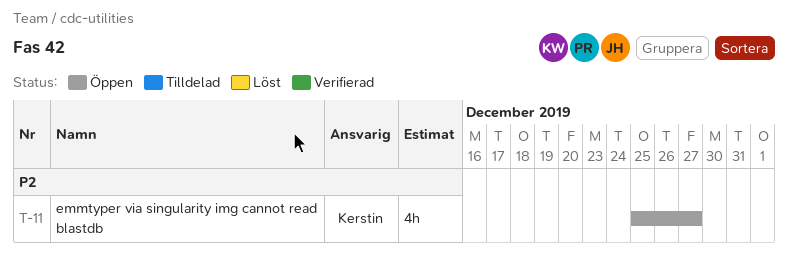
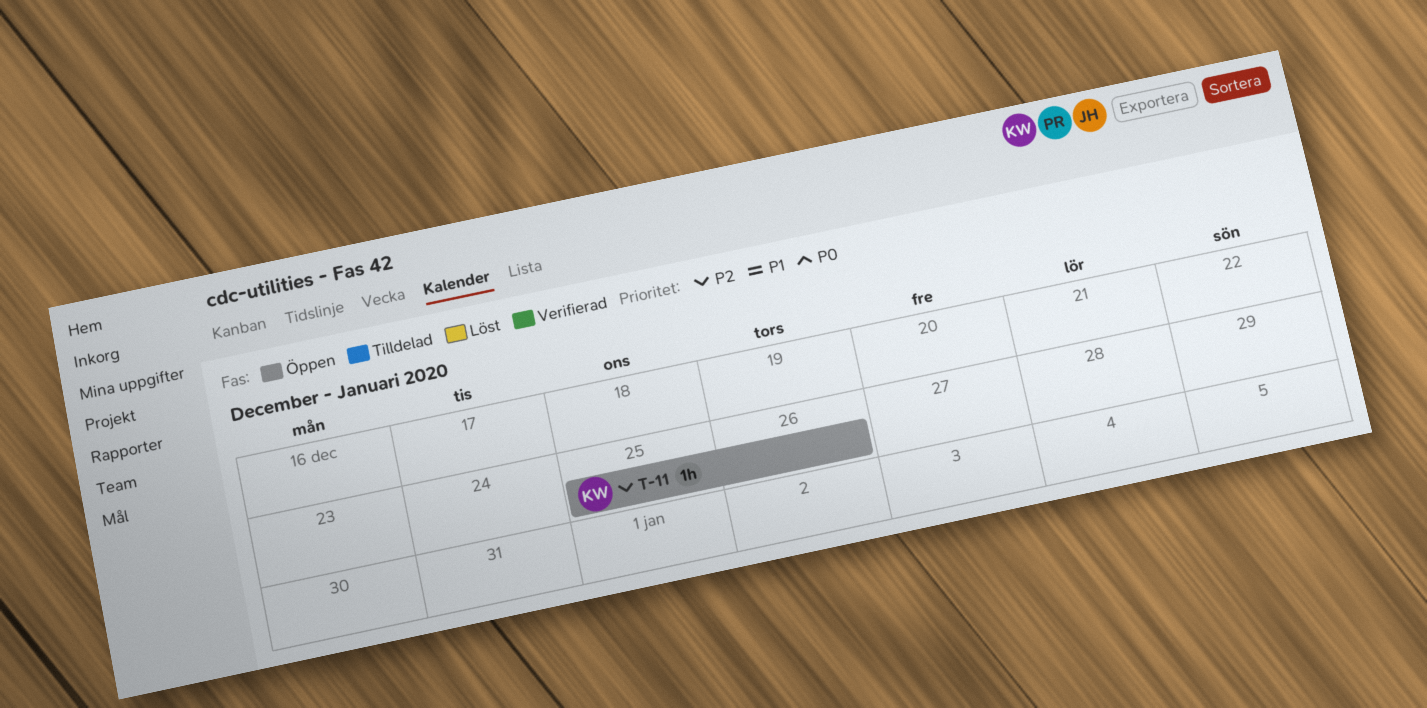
T-11, estimate: 4h -> 1h
T-11, due: Dec 27 -> Dec 26

